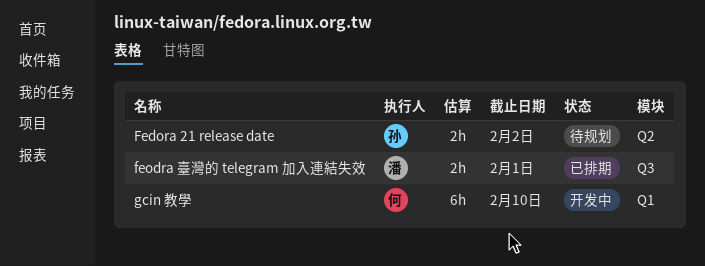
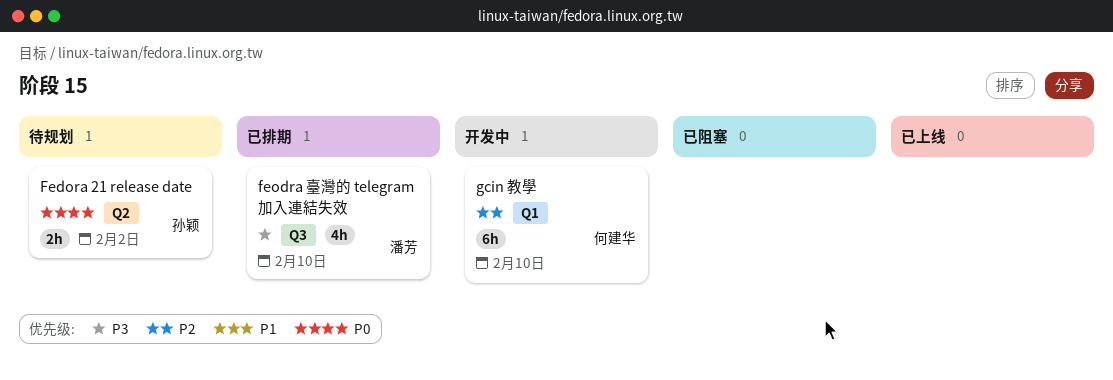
feodra 臺灣的 telegram 加入連結失效, estimate: 2h -> 4h
feodra 臺灣的 telegram 加入連結失效, due: Feb 1 -> Feb 10

